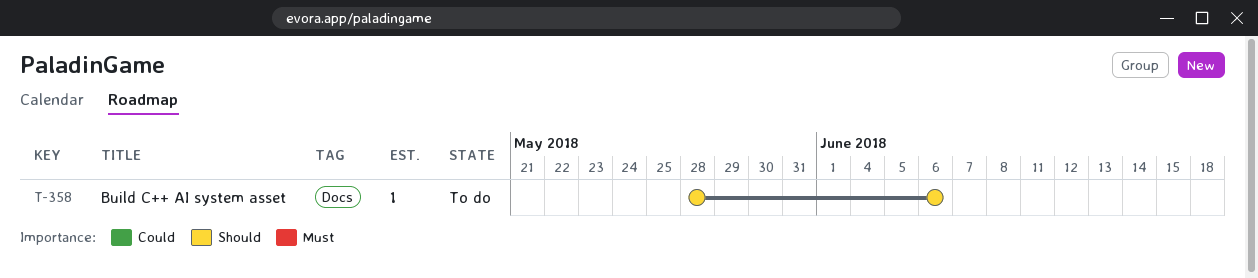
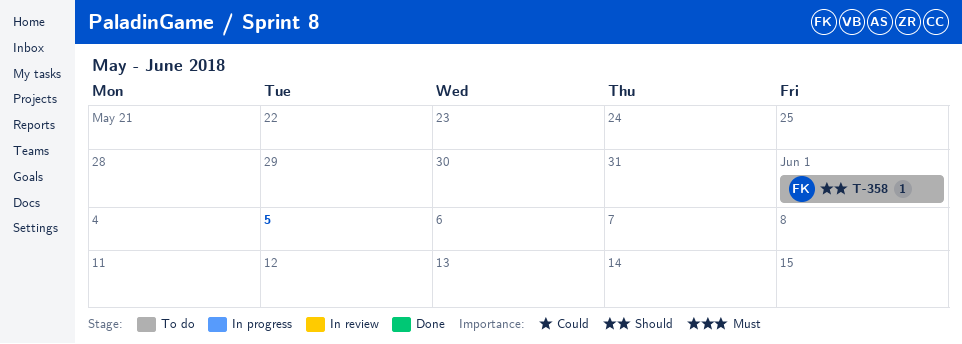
T-358, start: May 28 -> Jun 1
T-358, due: Jun 6 -> Jun 1

